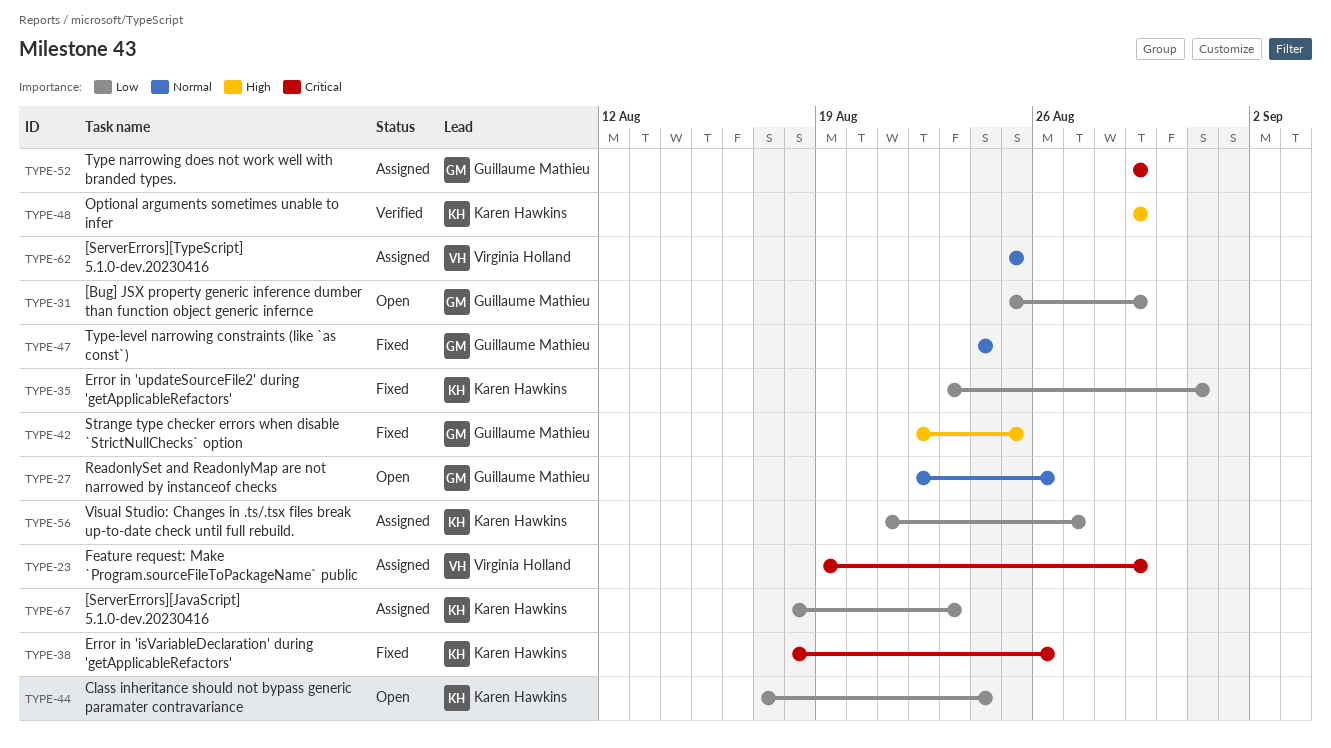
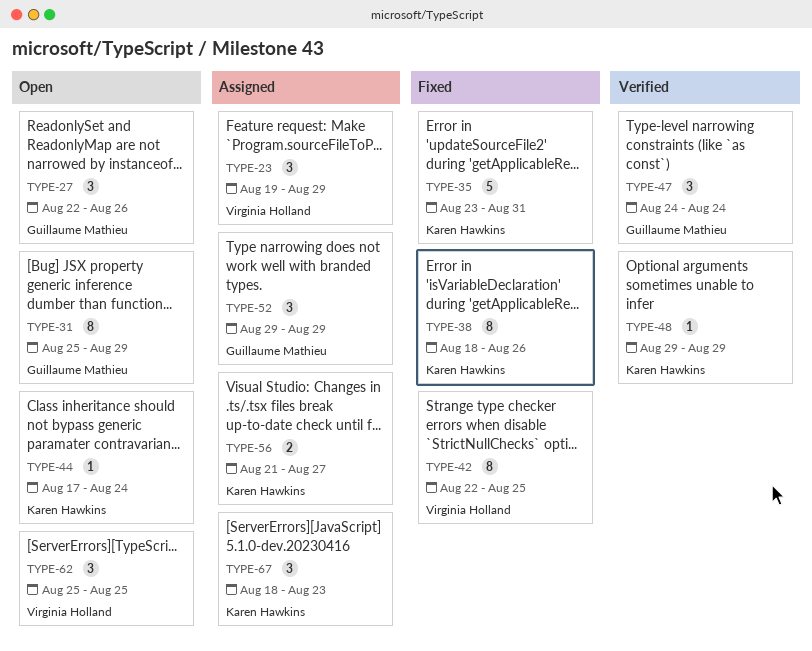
TYPE-42, owner: Guillaume Mathieu -> Virginia Holland
TYPE-47, status: Fixed -> Verified
TYPE-62, status: Assigned -> Open

